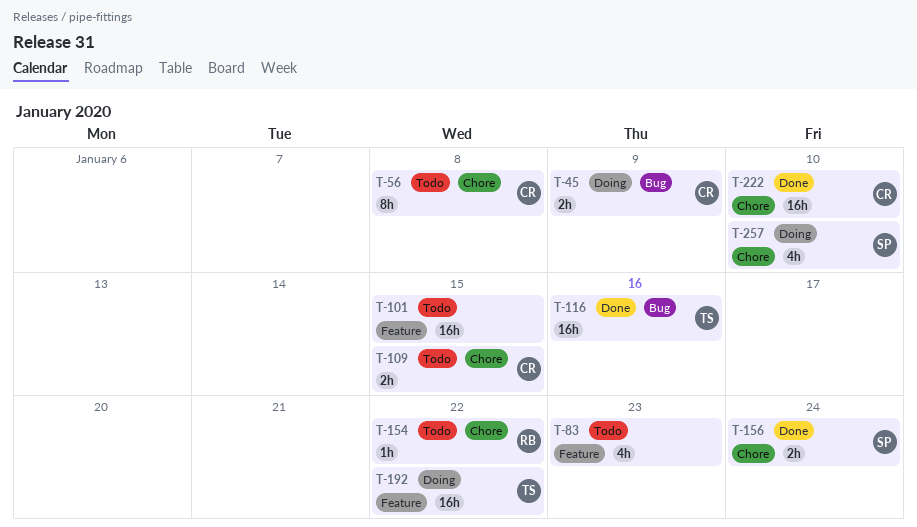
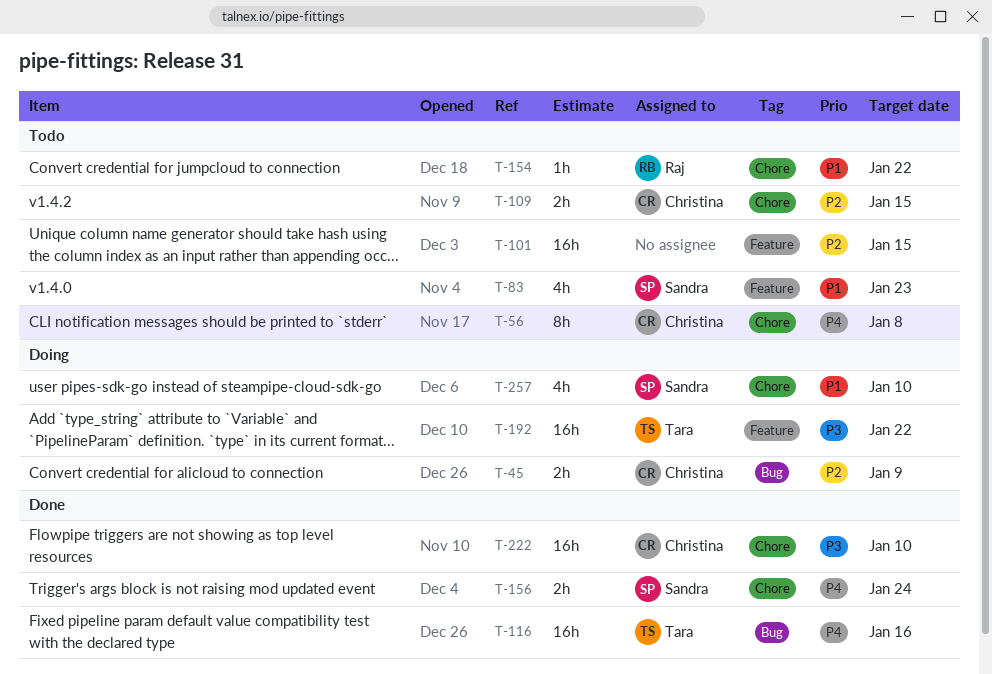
T-83, owner: none -> Sandra

